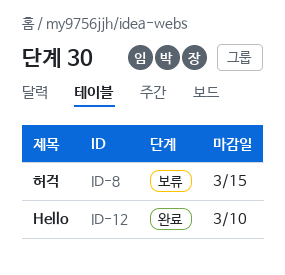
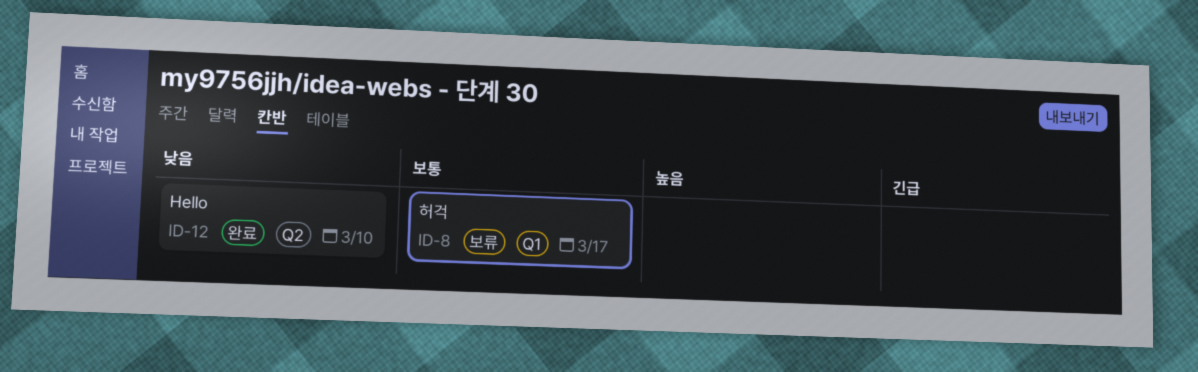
ID-8, due: Mar 15 -> Mar 17

